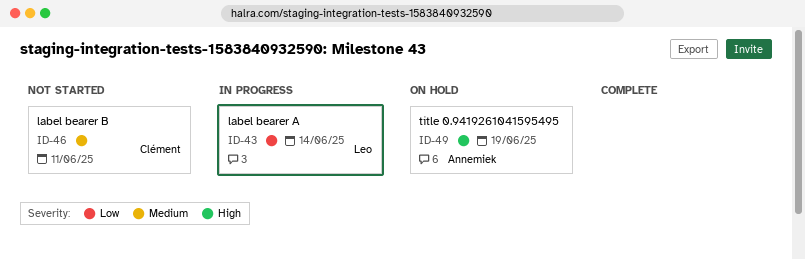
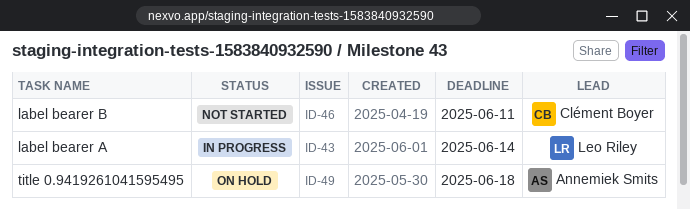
ID-49, due: Jun 19 -> Jun 18

